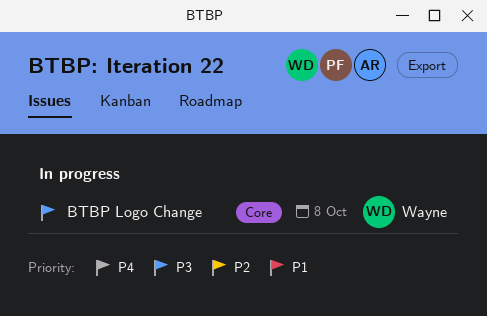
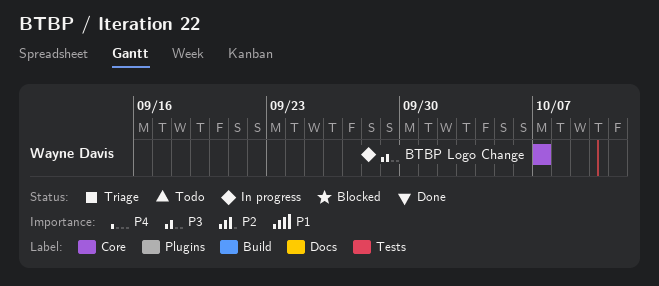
BTBP Logo Change, due: Oct 8 -> Oct 7

